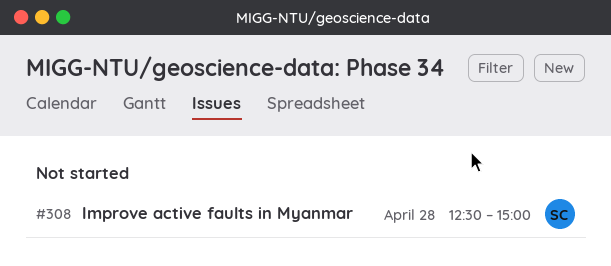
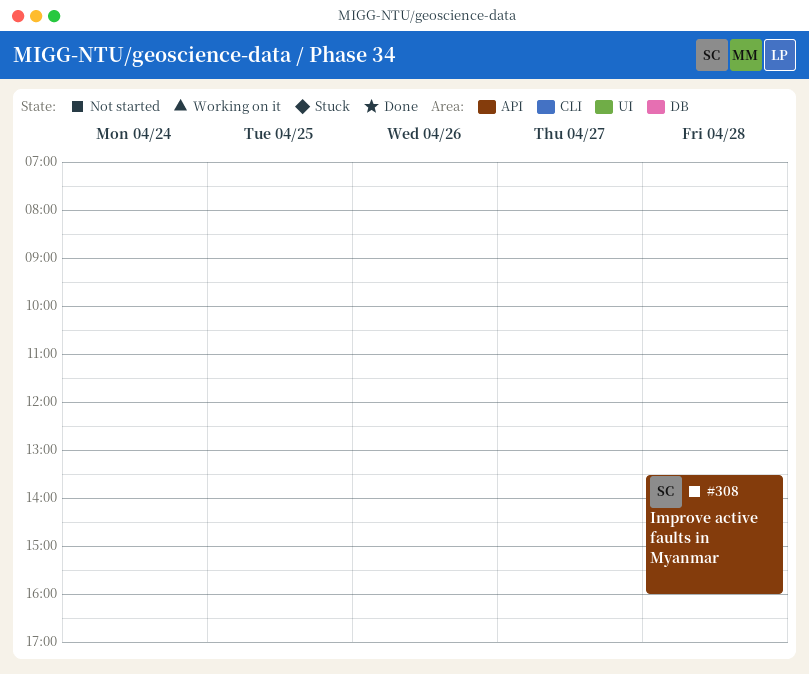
#308, begins: 12:30 -> 13:30
#308, ends: 15:00 -> 16:00

